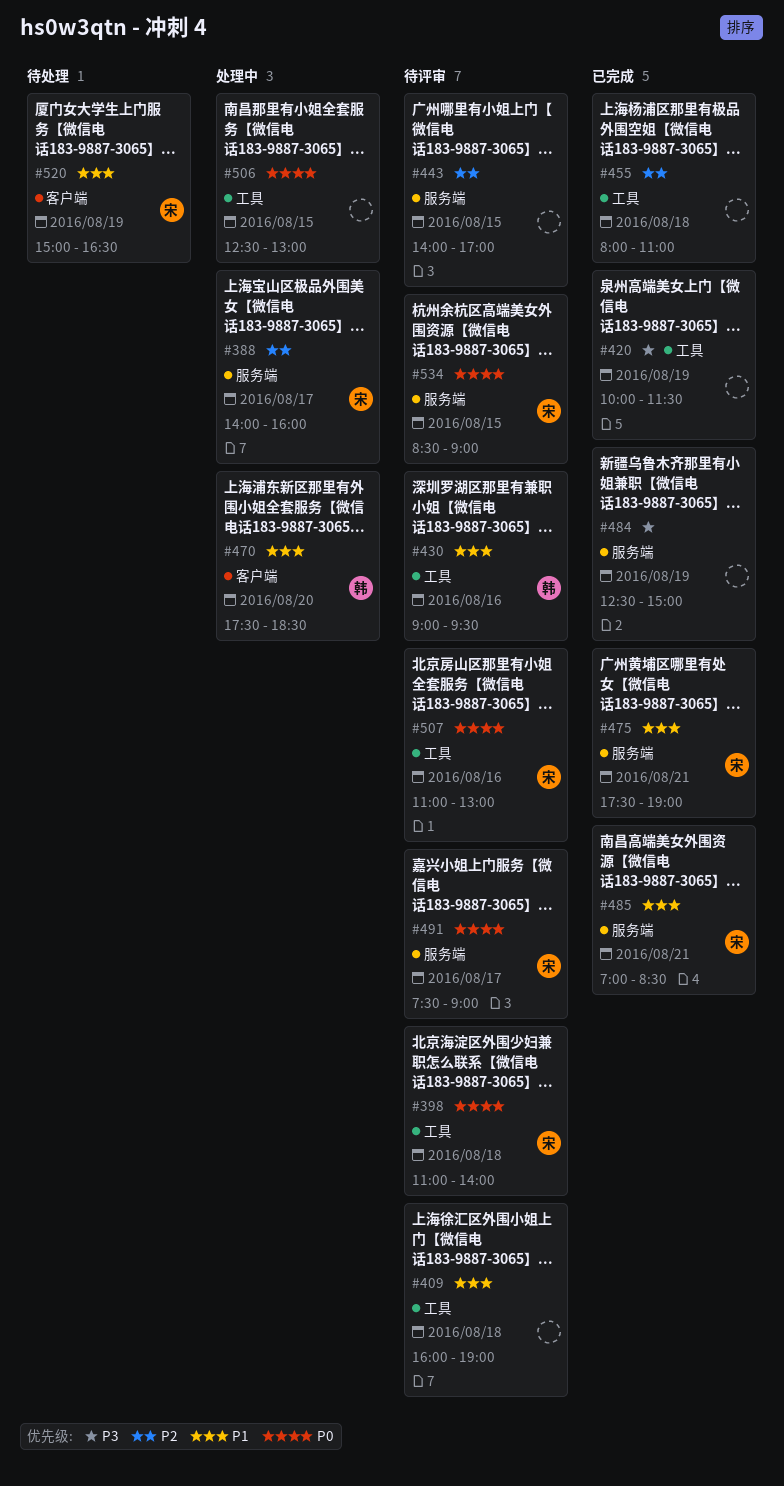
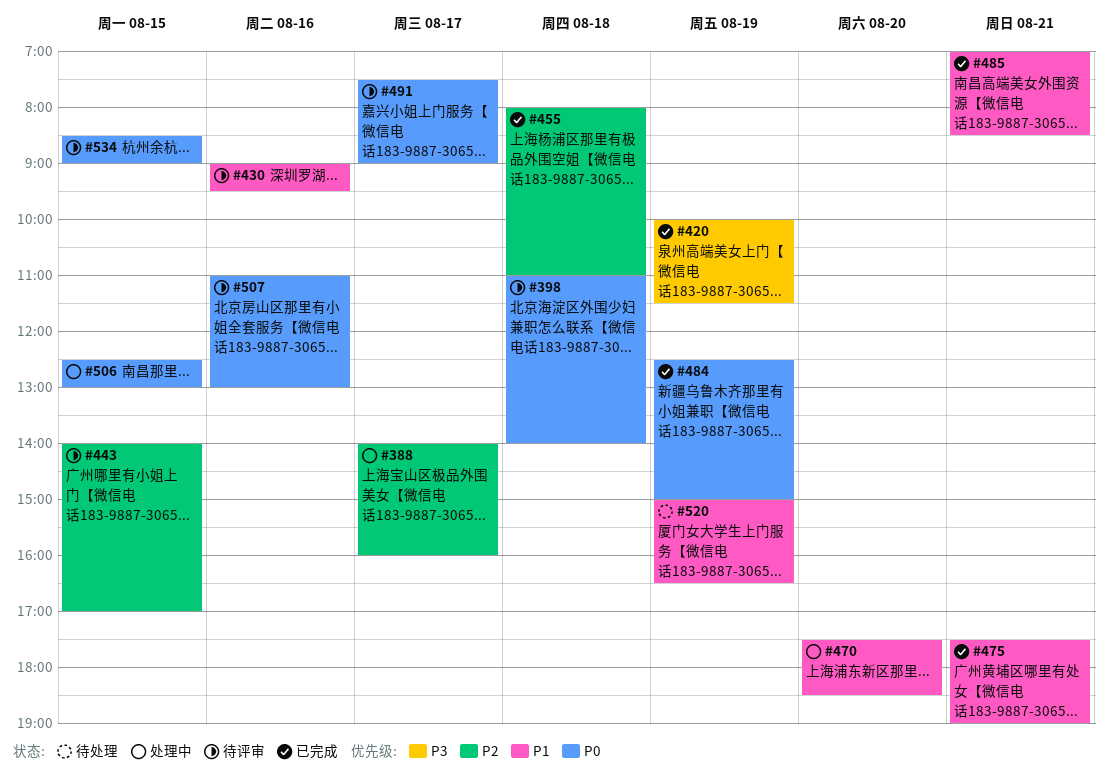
#409: present -> none
#484, priority: P3 -> P0

